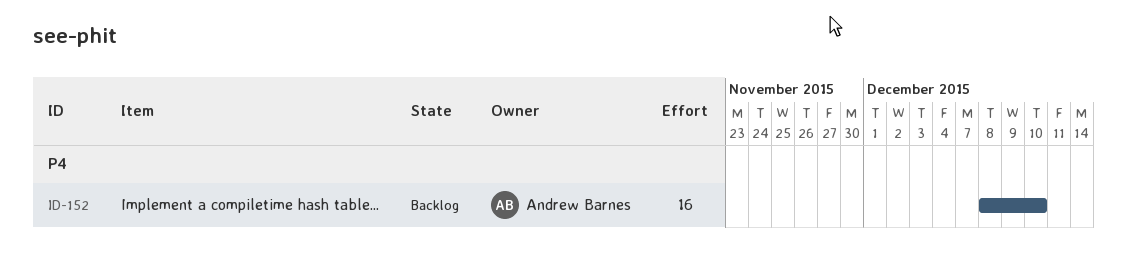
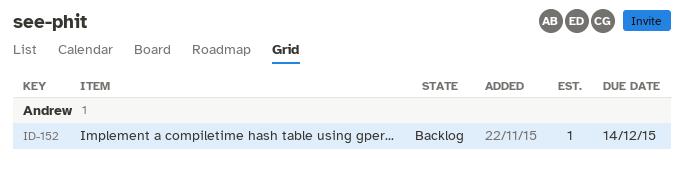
ID-152, estimate: 16 -> 1
ID-152, due: Dec 10 -> Dec 14

